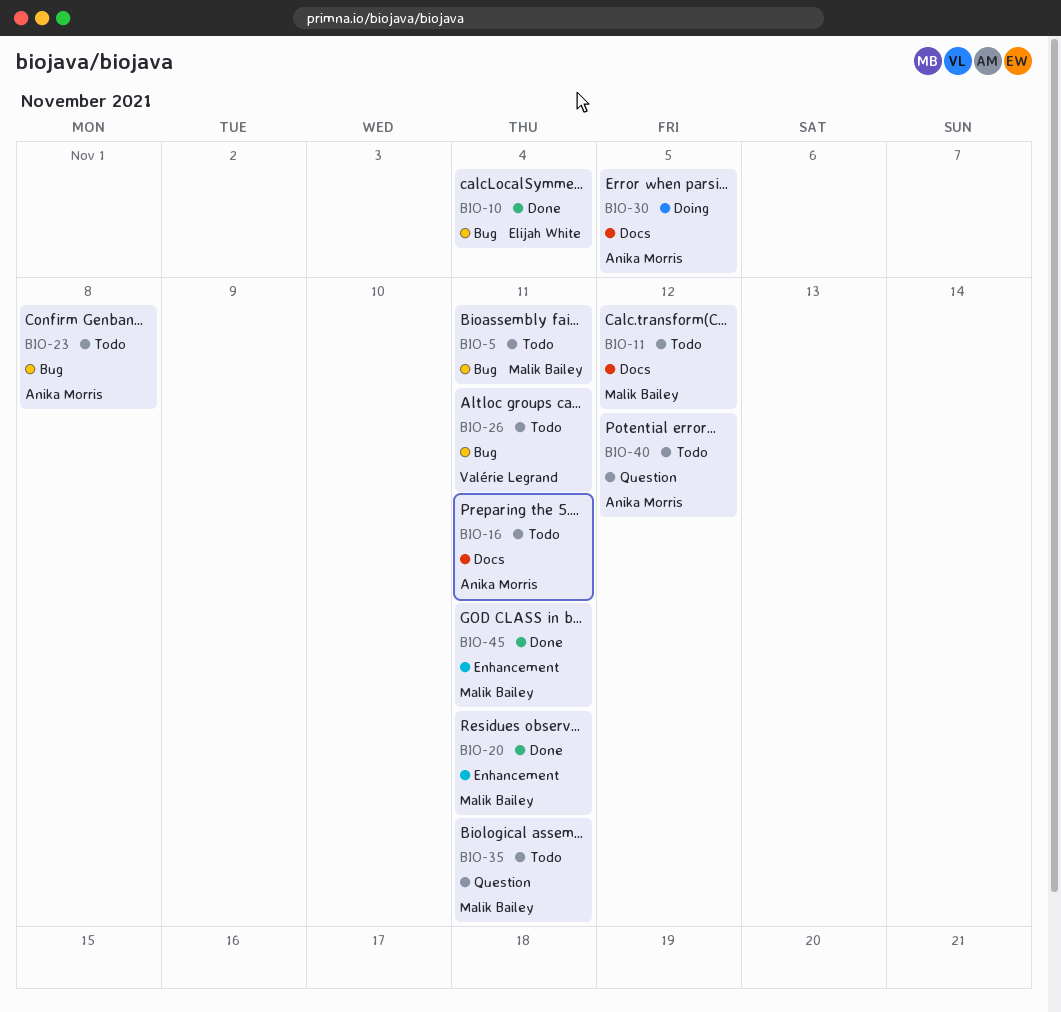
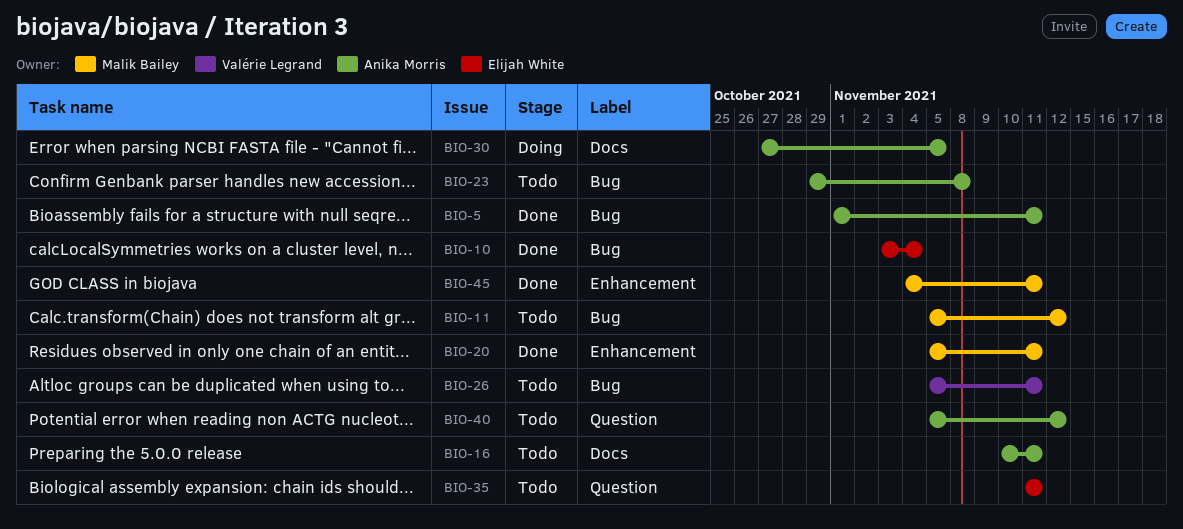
BIO-5, status: Todo -> Done
BIO-5, owner: Malik Bailey -> Anika Morris
BIO-11, label: Docs -> Bug
BIO-35, owner: Malik Bailey -> Elijah White

